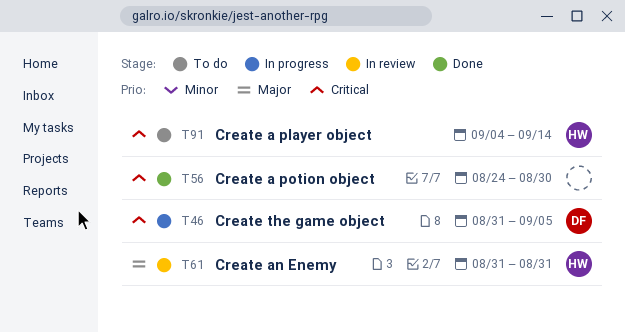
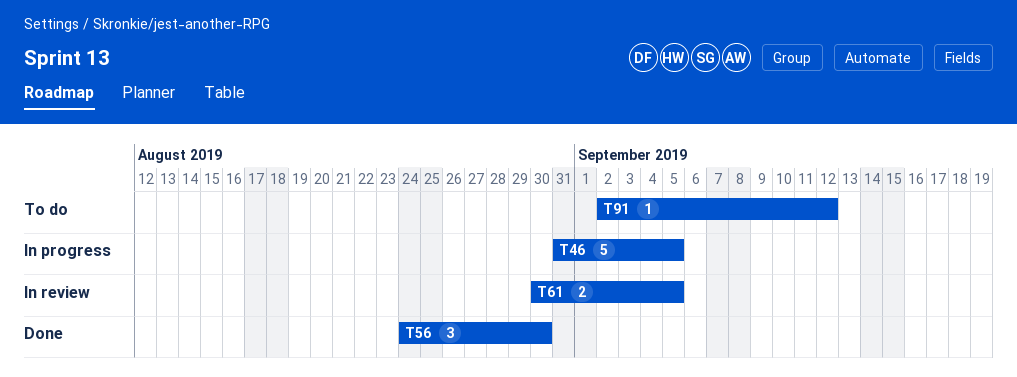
T61, start: Aug 31 -> Aug 30
T61, due: Aug 31 -> Sep 5
T91, start: Sep 4 -> Sep 2
T91, due: Sep 14 -> Sep 12

